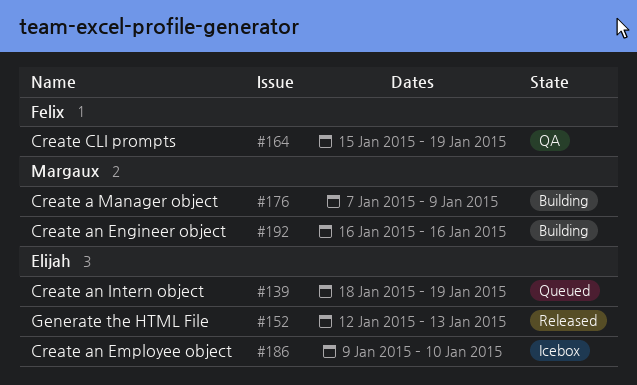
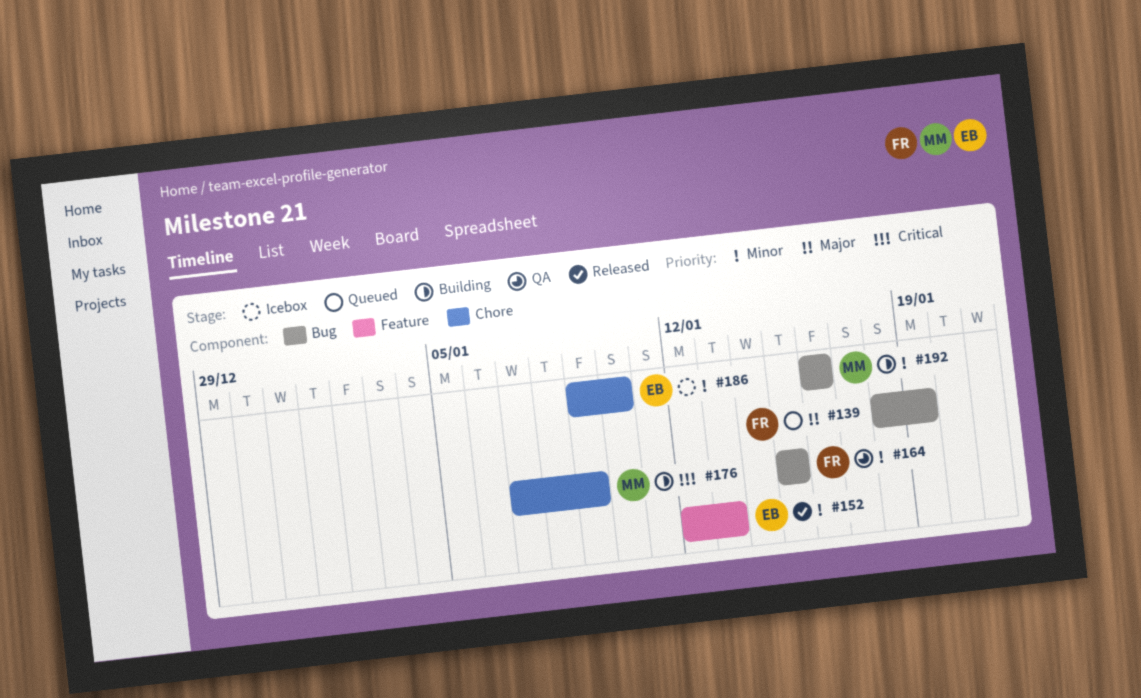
#139, owner: Elijah -> Felix
#164, due: Jan 19 -> Jan 15

